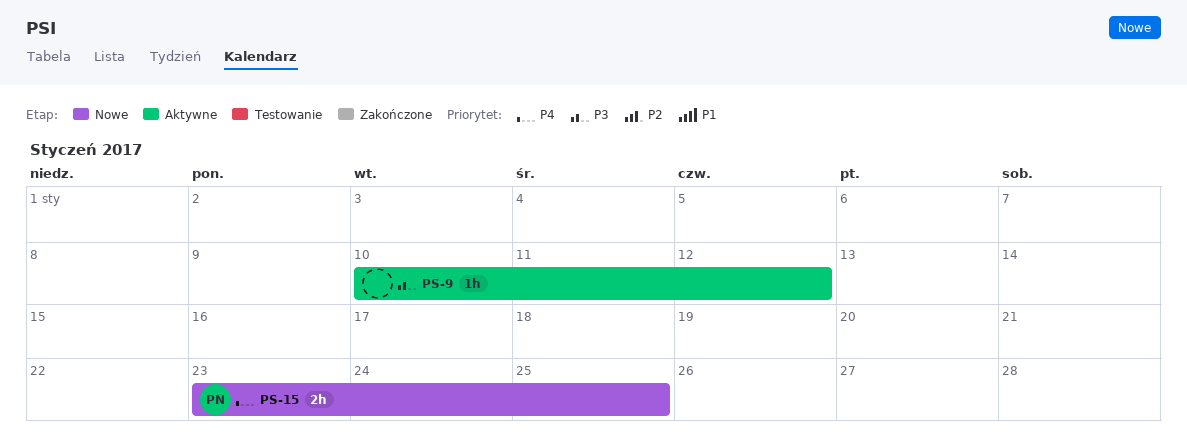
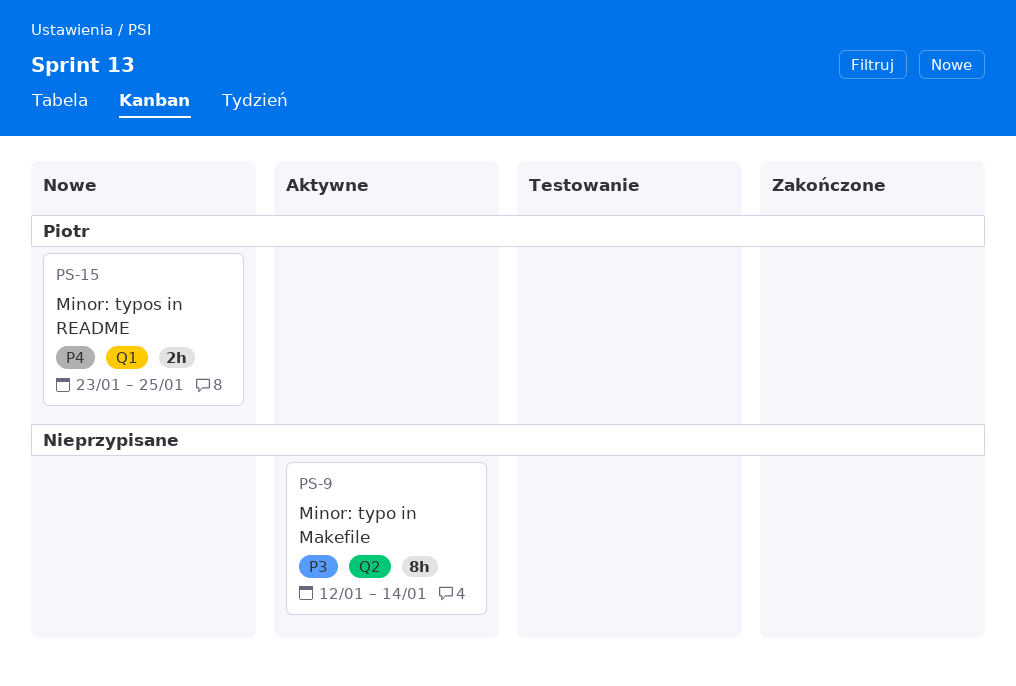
PS-9, estimate: 1h -> 8h
PS-9, start: Jan 10 -> Jan 12
PS-9, due: Jan 12 -> Jan 14

